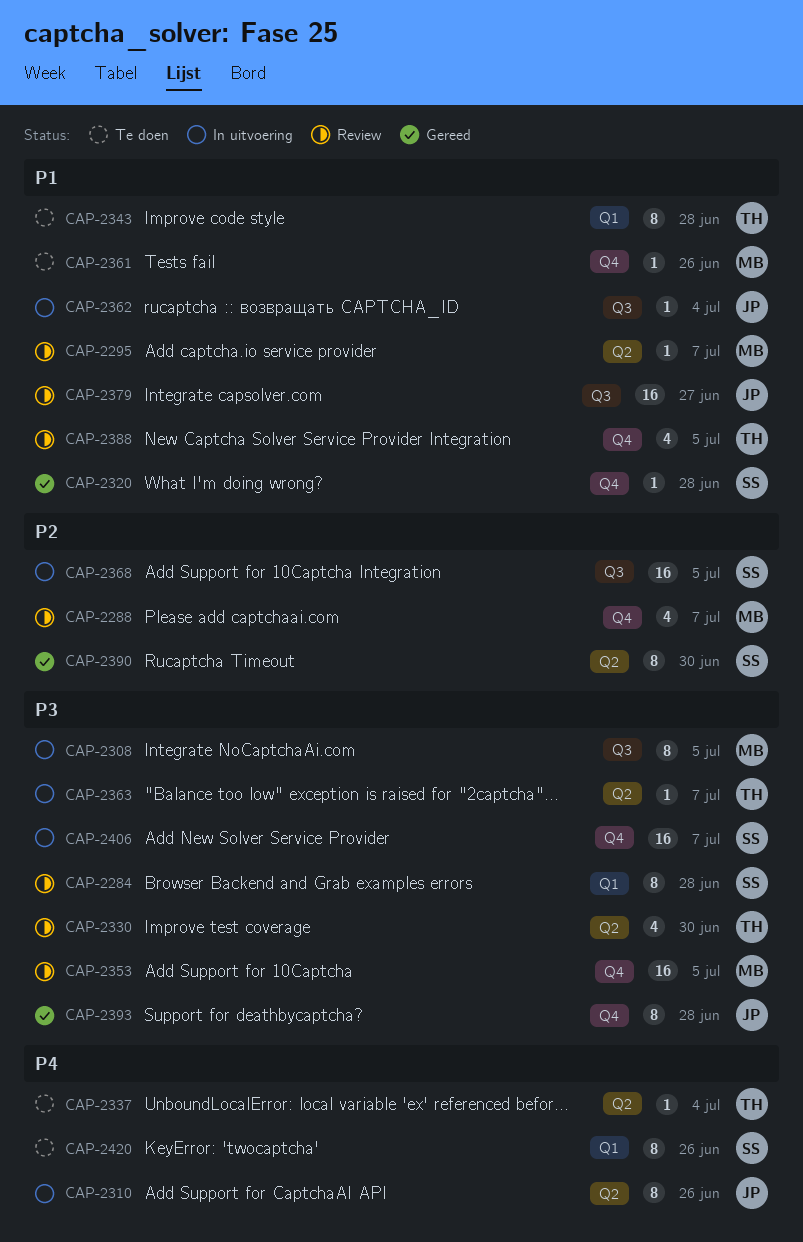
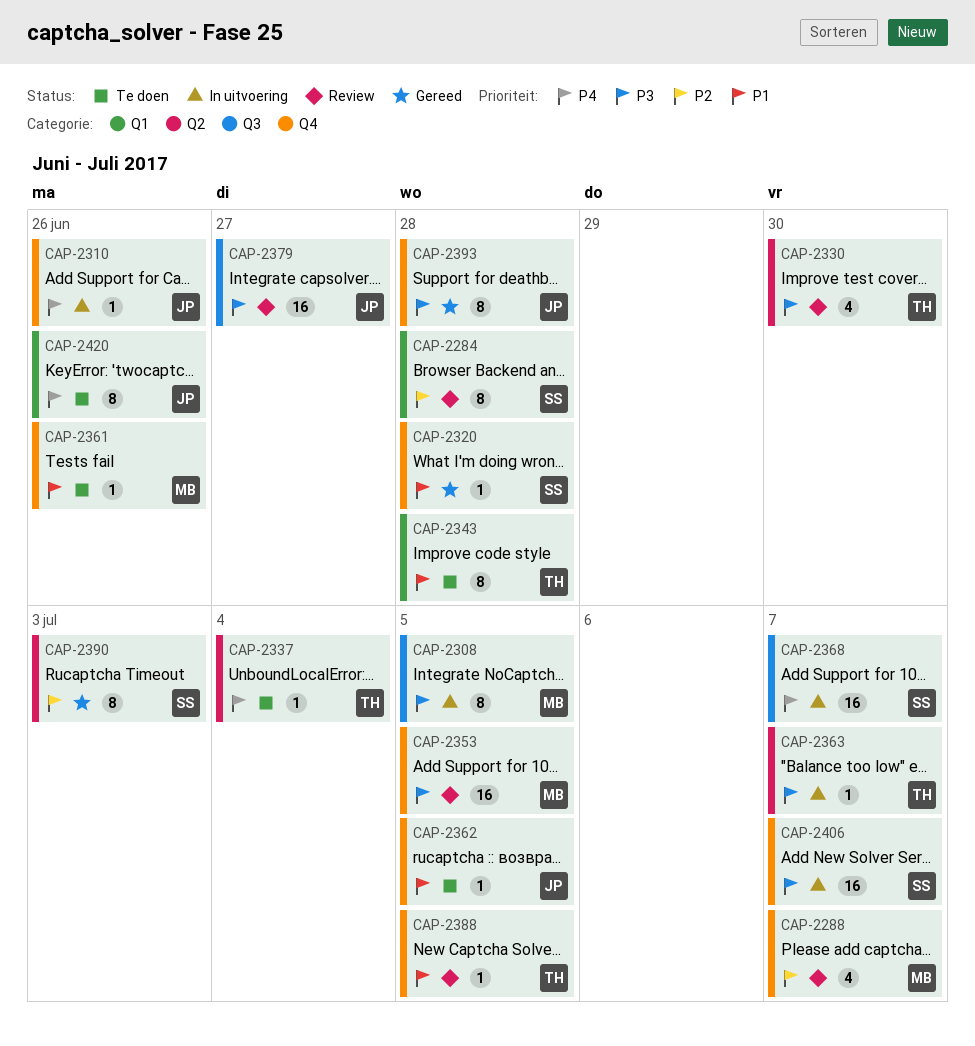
CAP-2284, priority: P3 -> P2
CAP-2295: present -> none
CAP-2310, label: Q2 -> Q4
CAP-2310, estimate: 8 -> 1
CAP-2362, status: In uitvoering -> Te doen
CAP-2362, label: Q3 -> Q4
CAP-2362, due: Jul 4 -> Jul 5
CAP-2368, priority: P2 -> P4
CAP-2368, due: Jul 5 -> Jul 7
CAP-2379, priority: P1 -> P3
CAP-2388, estimate: 4 -> 1
CAP-2390, due: Jun 30 -> Jul 3
CAP-2420, owner: SS -> JP

